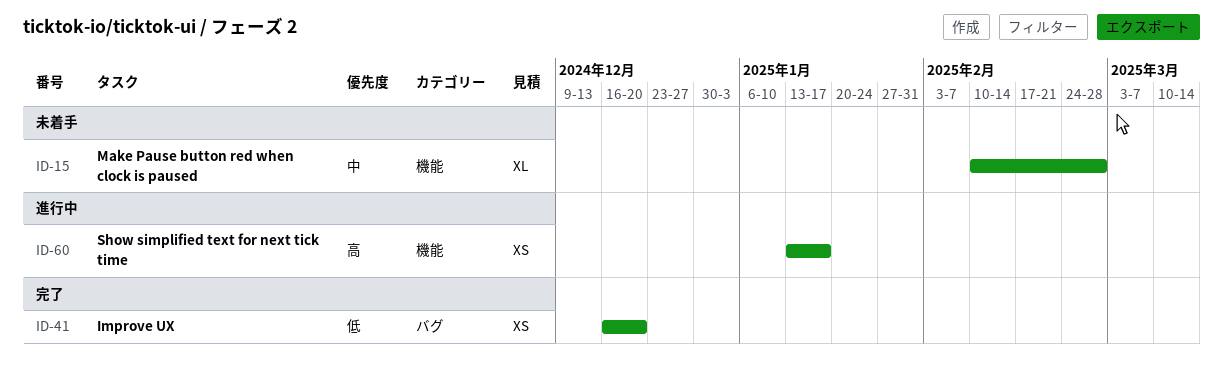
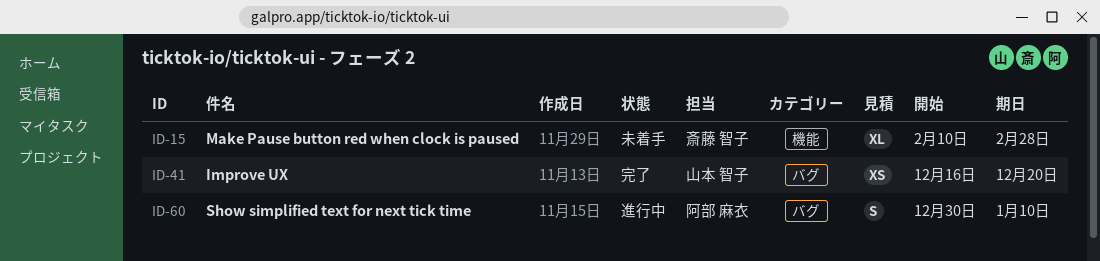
ID-60, label: 機能 -> バグ
ID-60, estimate: XS -> S
ID-60, start: Jan 13 -> Dec 30
ID-60, due: Jan 17 -> Jan 10

